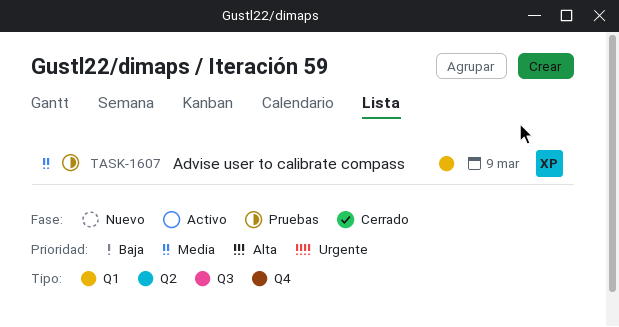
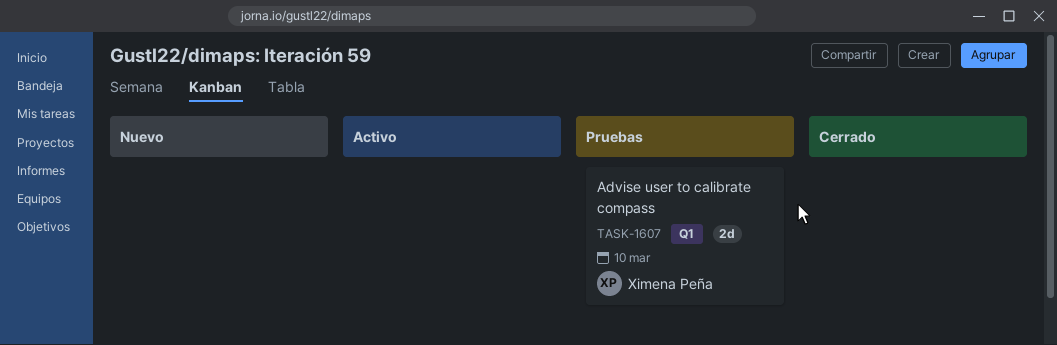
TASK-1607, due: Mar 9 -> Mar 10

